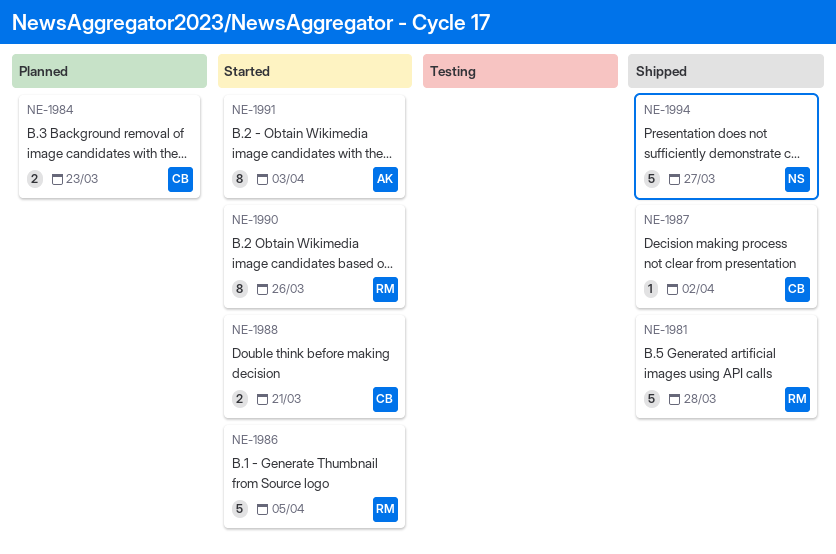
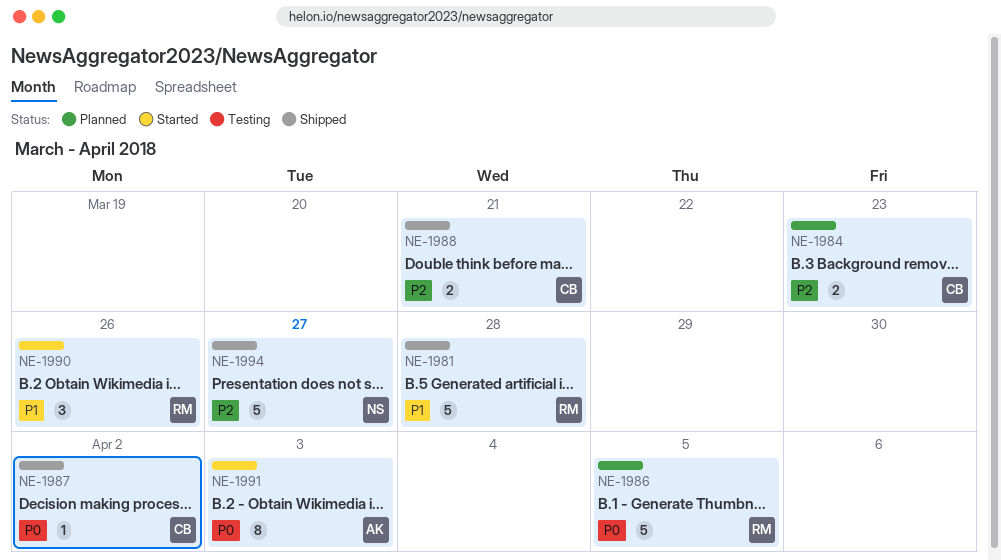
NE-1986, status: Started -> Planned
NE-1988, status: Started -> Shipped
NE-1990, estimate: 8 -> 3

